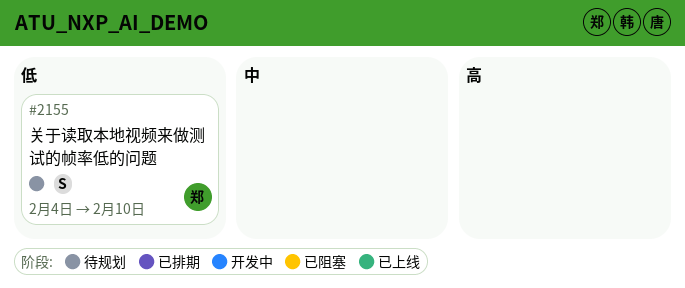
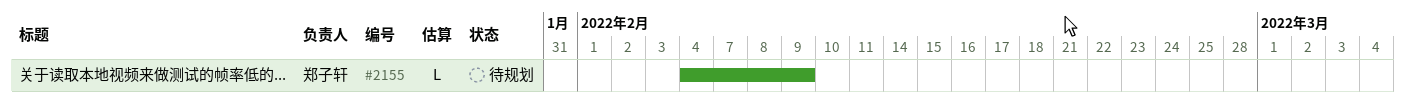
#2155, estimate: S -> L
#2155, due: Feb 10 -> Feb 9

